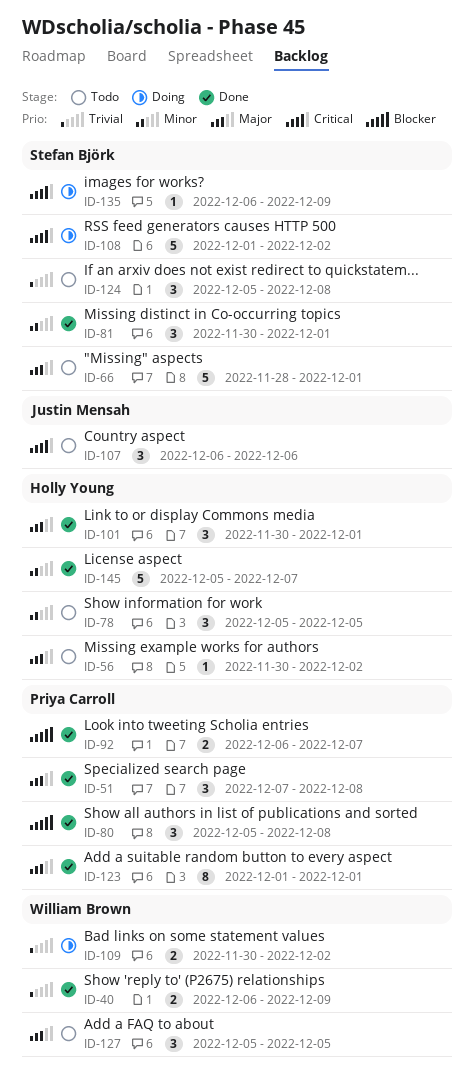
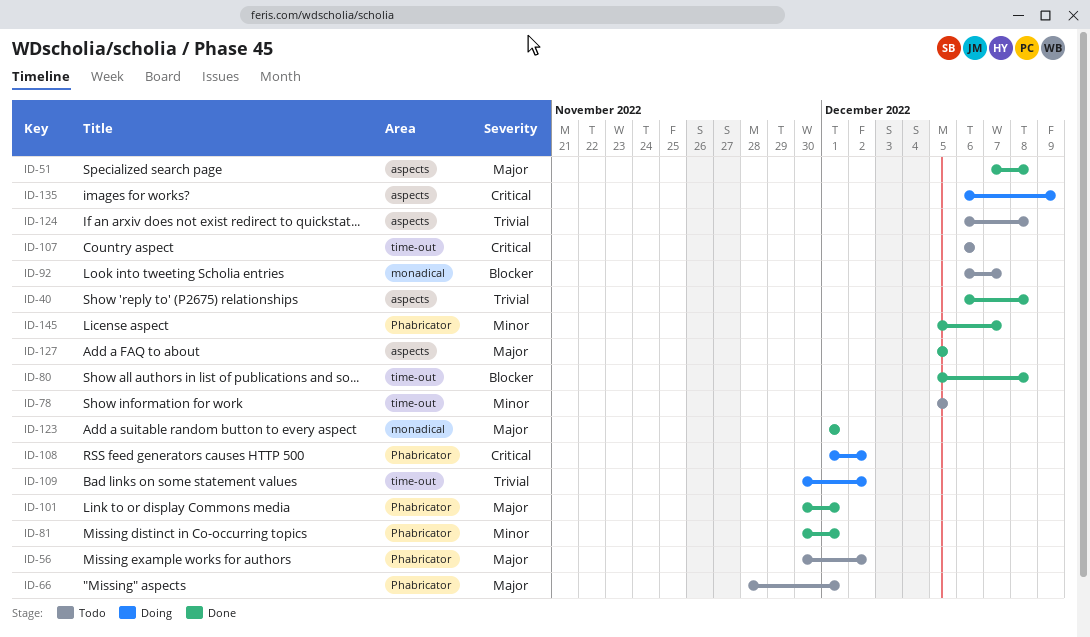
ID-40, due: Dec 9 -> Dec 8
ID-92, status: Done -> Todo
ID-124, start: Dec 5 -> Dec 6
ID-127, status: Todo -> Done

